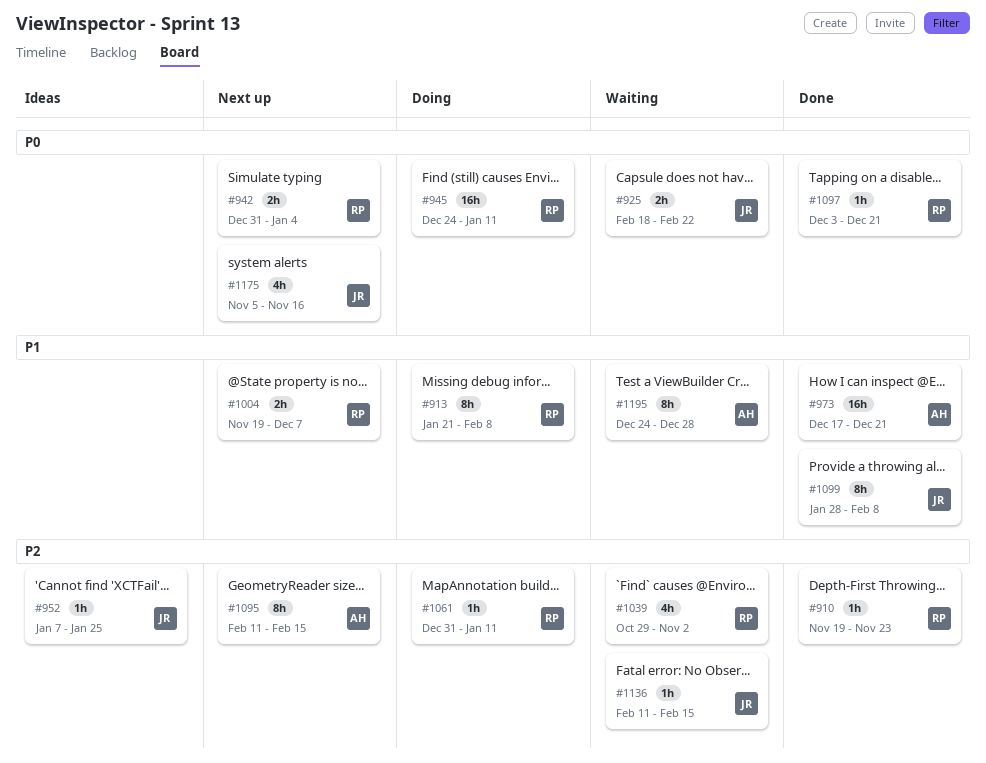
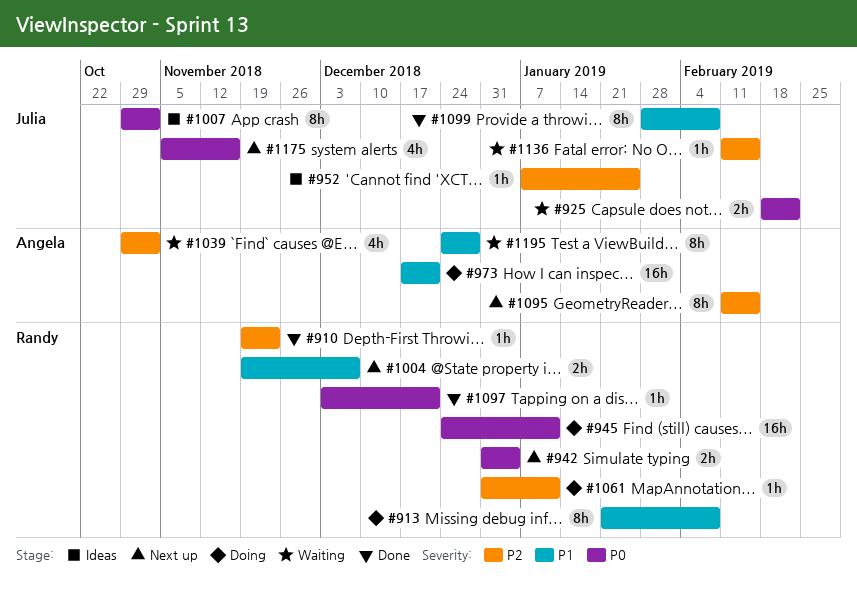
#973, status: Done -> Doing
#1007: none -> present
#1039, owner: Randy -> Angela

